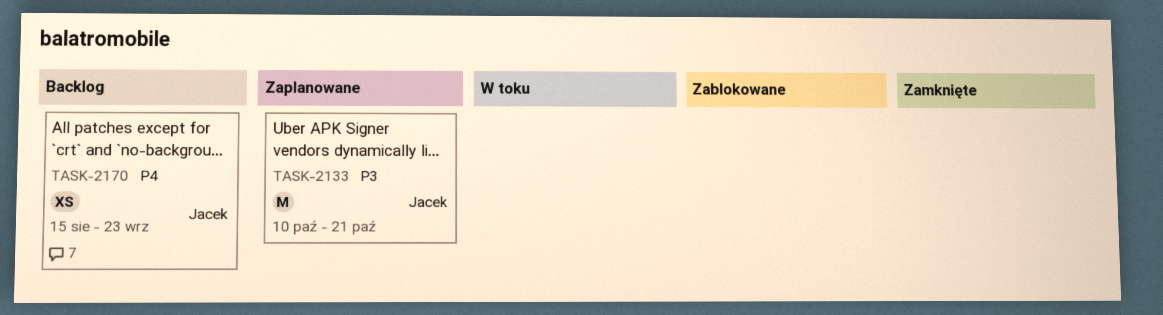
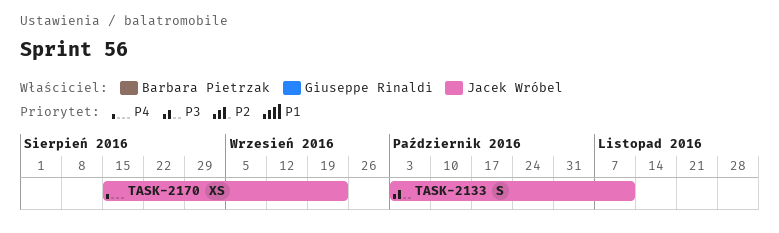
TASK-2133, estimate: M -> S
TASK-2133, start: Oct 10 -> Oct 3
TASK-2133, due: Oct 21 -> Nov 11

